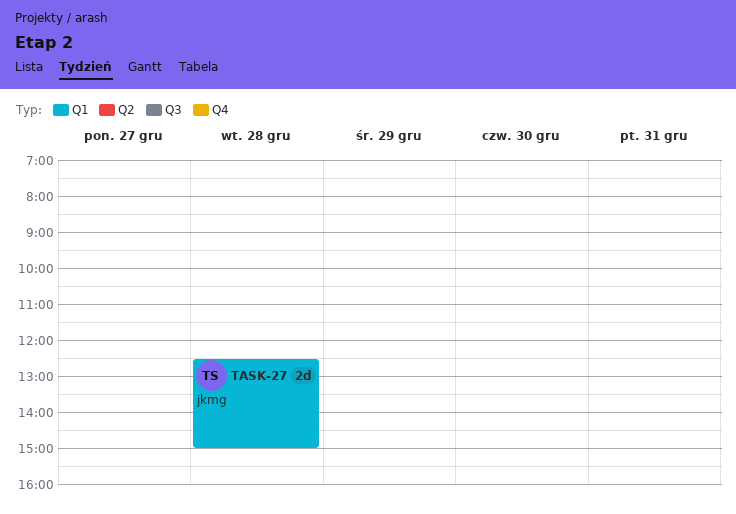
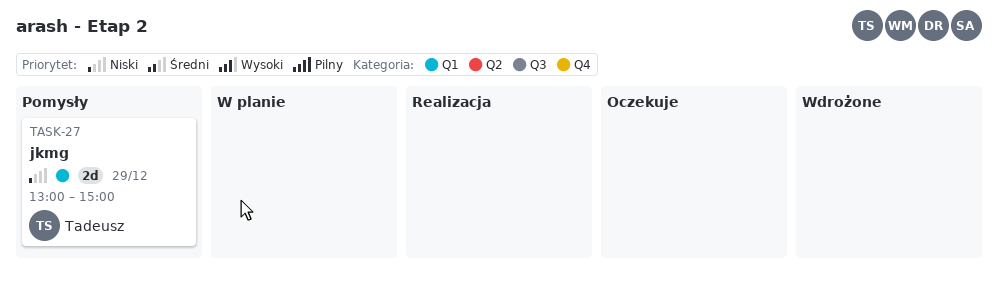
TASK-27, day: Dec 28 -> Dec 29
TASK-27, begins: 12:30 -> 13:00

